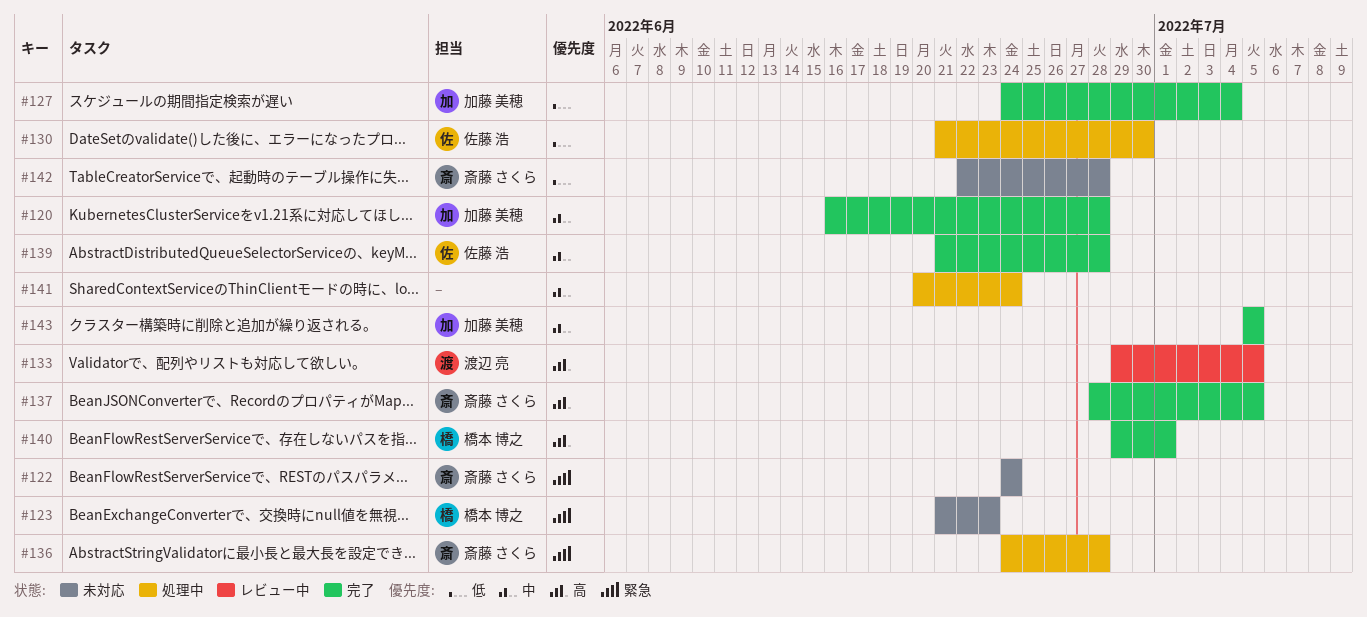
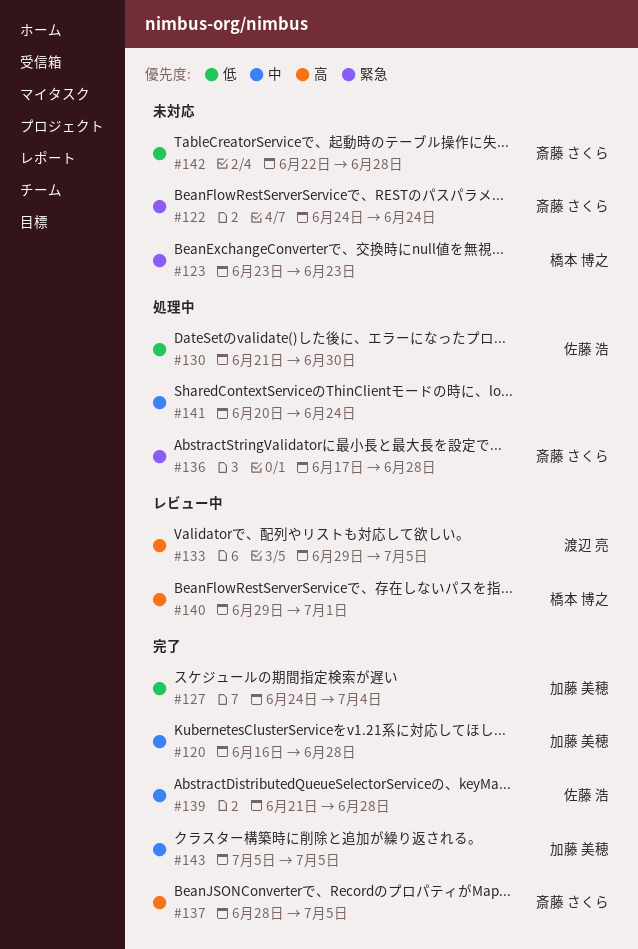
#123, start: Jun 21 -> Jun 23
#136, start: Jun 24 -> Jun 17
#140, status: 完了 -> レビュー中

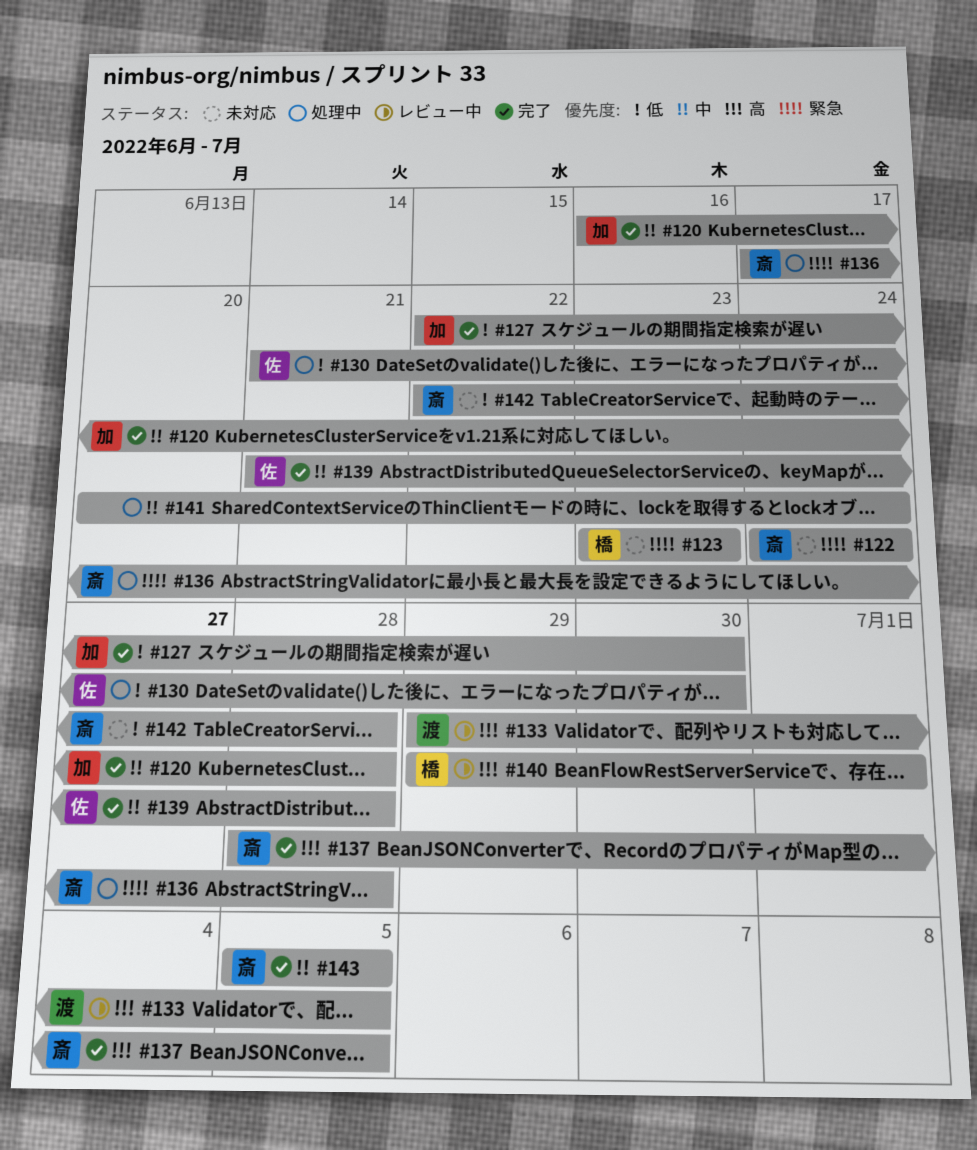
#127, start: Jun 24 -> Jun 22
#127, due: Jul 4 -> Jun 30
#143, owner: 加藤 美穂 -> 斎藤 さくら

